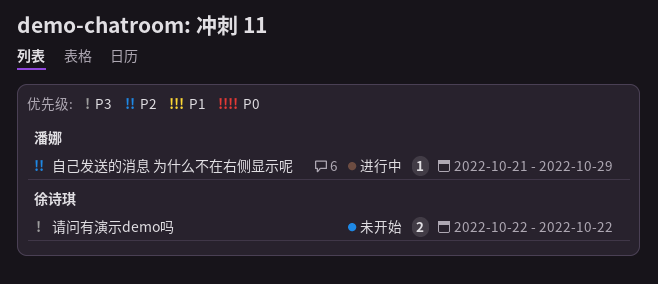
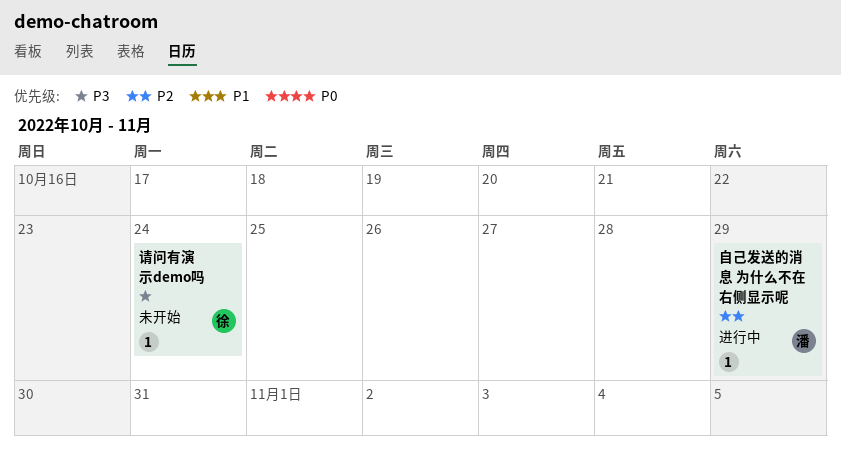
请问有演示demo吗, estimate: 2 -> 1
请问有演示demo吗, due: Oct 22 -> Oct 24

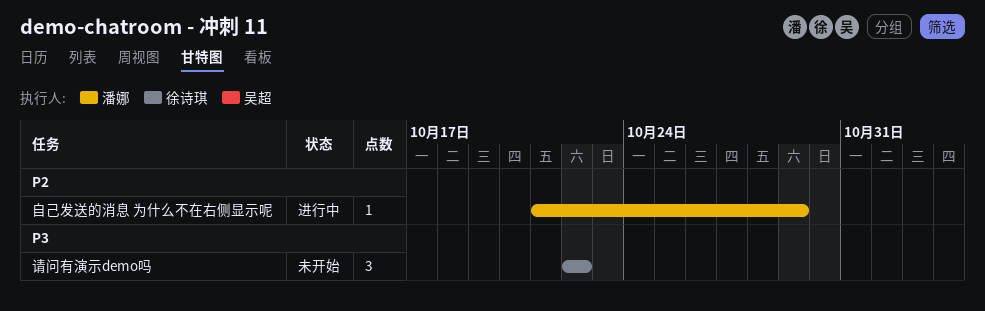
请问有演示demo吗, estimate: 1 -> 3
请问有演示demo吗, due: Oct 24 -> Oct 22

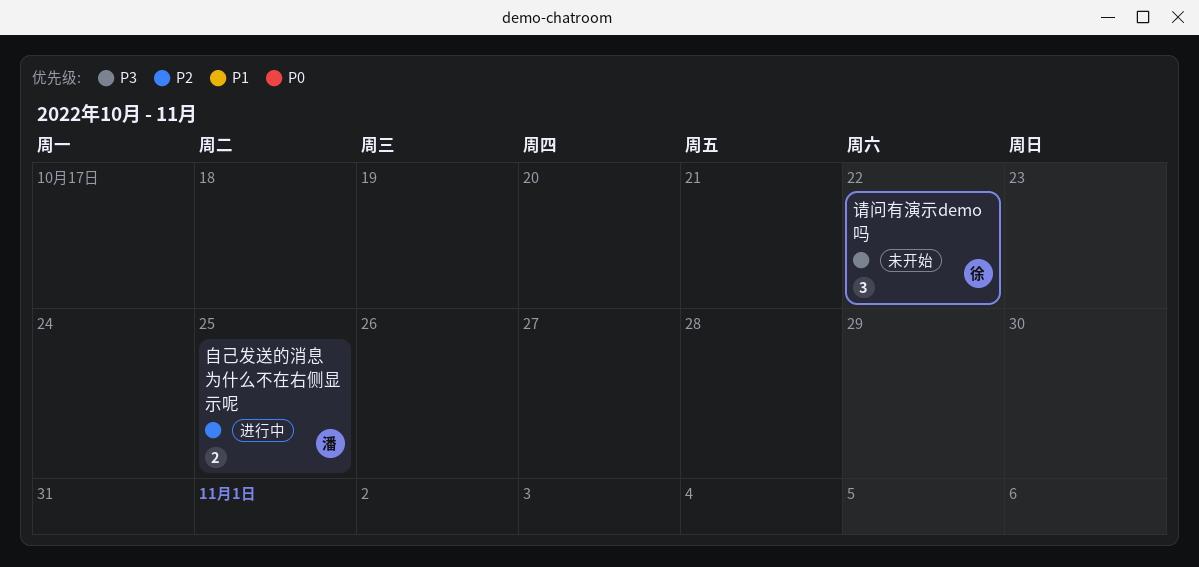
自己发送的消息 为什么不在右侧显示呢, estimate: 1 -> 2
自己发送的消息 为什么不在右侧显示呢, due: Oct 29 -> Oct 25

